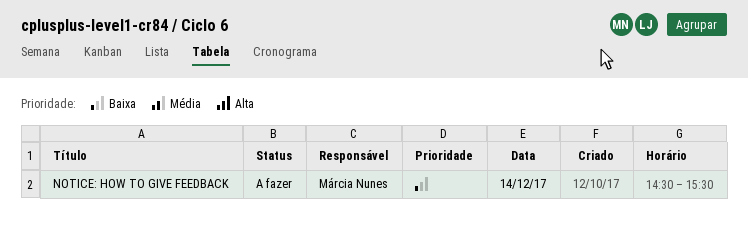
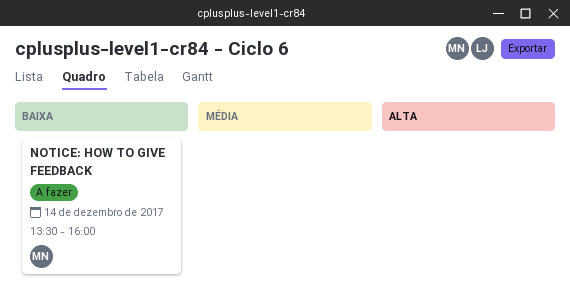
NOTICE: HOW TO GIVE FEEDBACK, begins: 14:30 -> 13:30
NOTICE: HOW TO GIVE FEEDBACK, ends: 15:30 -> 16:00

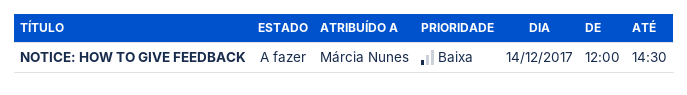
NOTICE: HOW TO GIVE FEEDBACK, begins: 13:30 -> 12:00
NOTICE: HOW TO GIVE FEEDBACK, ends: 16:00 -> 14:30

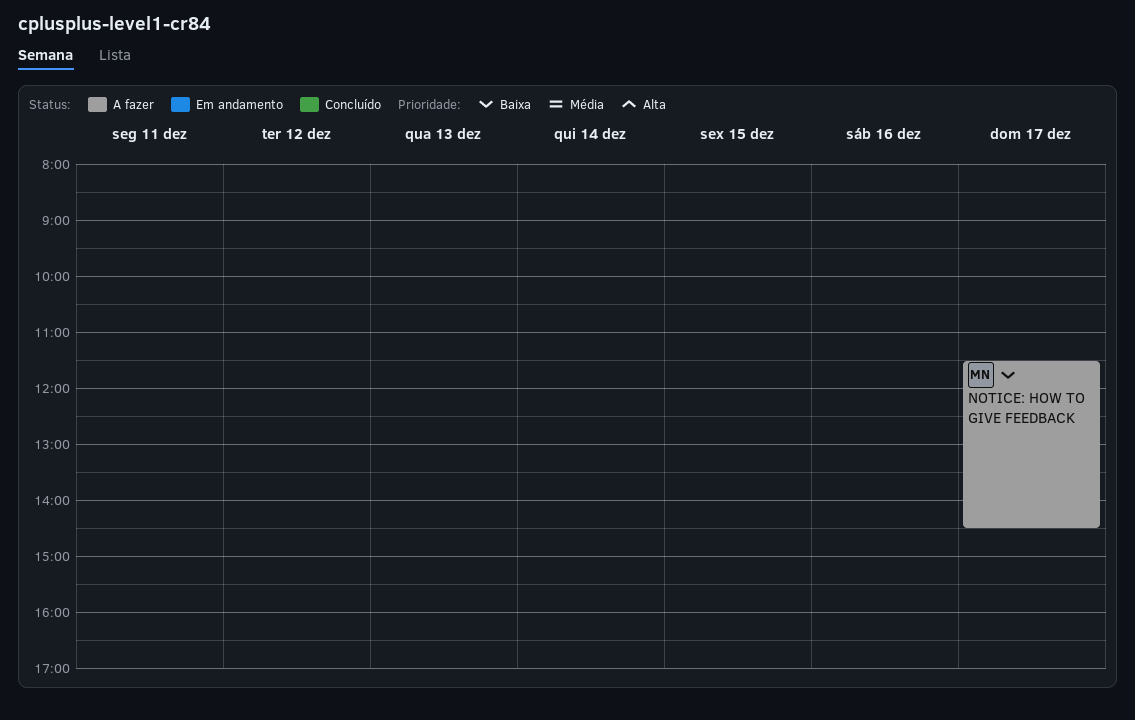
NOTICE: HOW TO GIVE FEEDBACK, day: Dec 14 -> Dec 17
NOTICE: HOW TO GIVE FEEDBACK, begins: 12:00 -> 11:30

